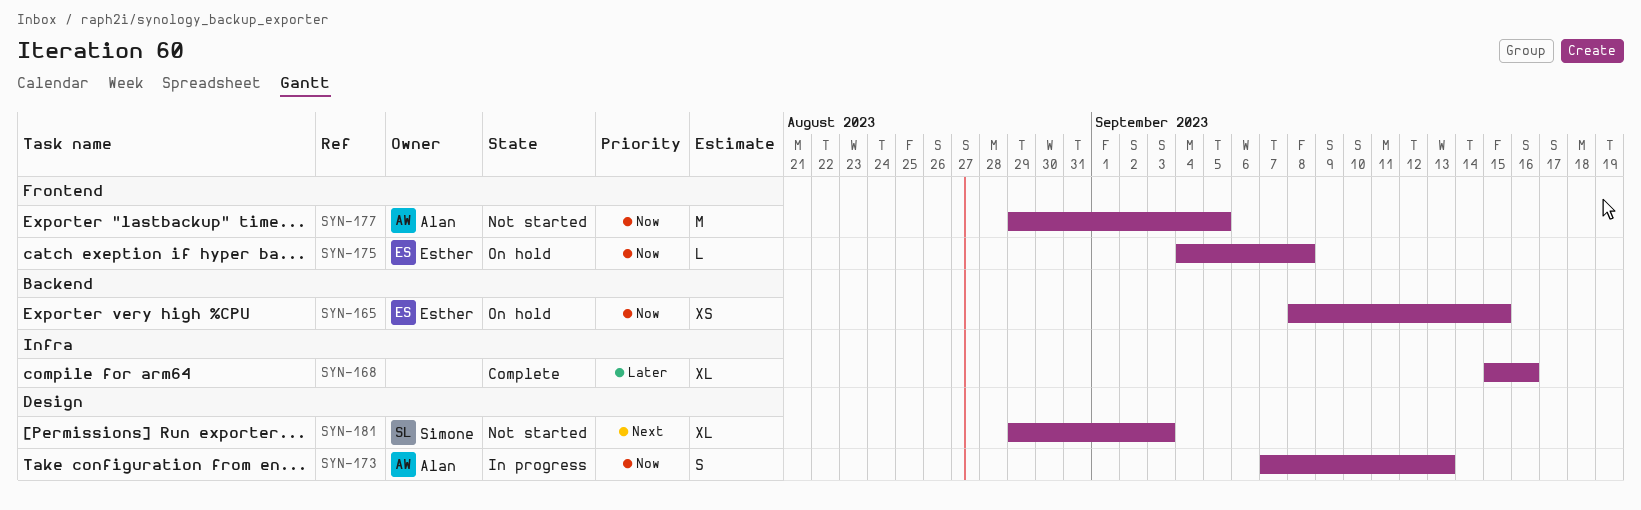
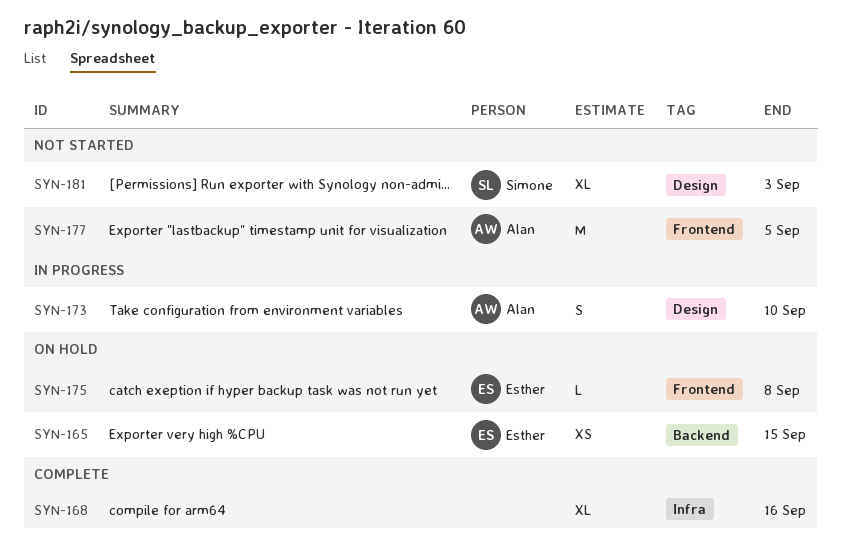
SYN-173, due: Sep 13 -> Sep 10

